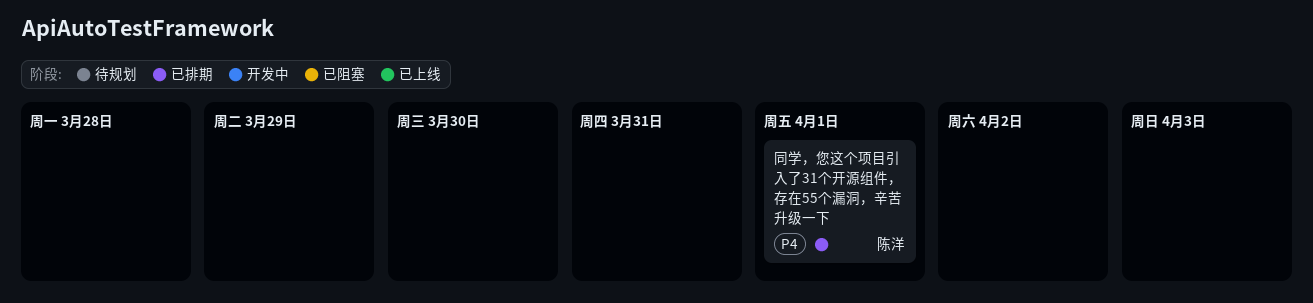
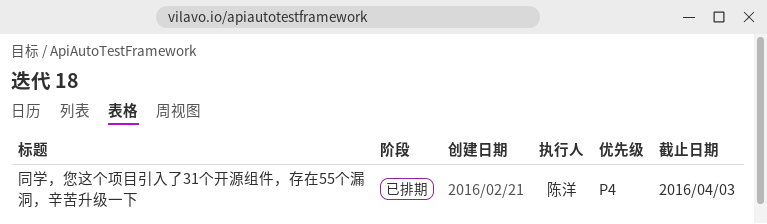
同学，您这个项目引入了31个开源组件，存在55个漏洞，辛苦升级一下, due: Apr 1 -> Apr 3

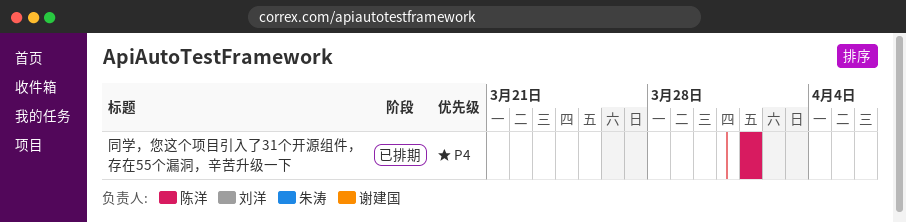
同学，您这个项目引入了31个开源组件，存在55个漏洞，辛苦升级一下, due: Apr 3 -> Apr 1

